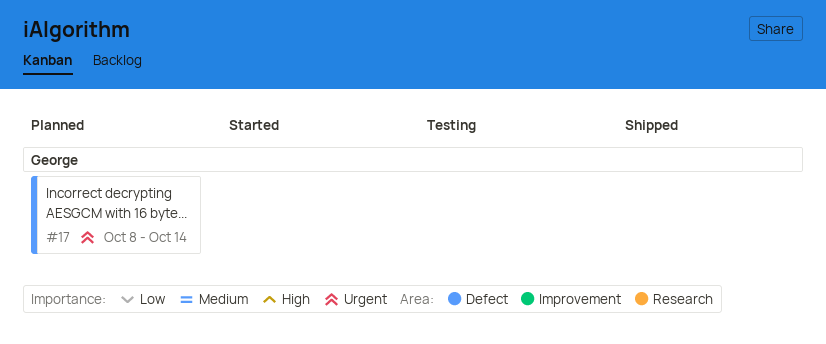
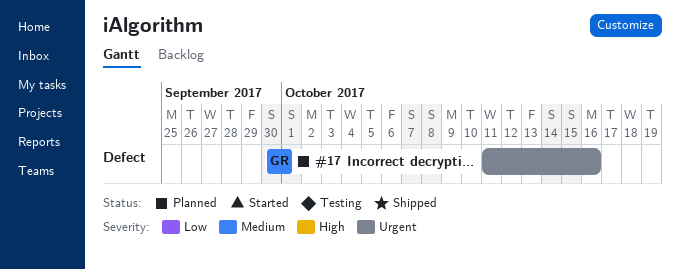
#17, start: Oct 8 -> Oct 11
#17, due: Oct 14 -> Oct 16

